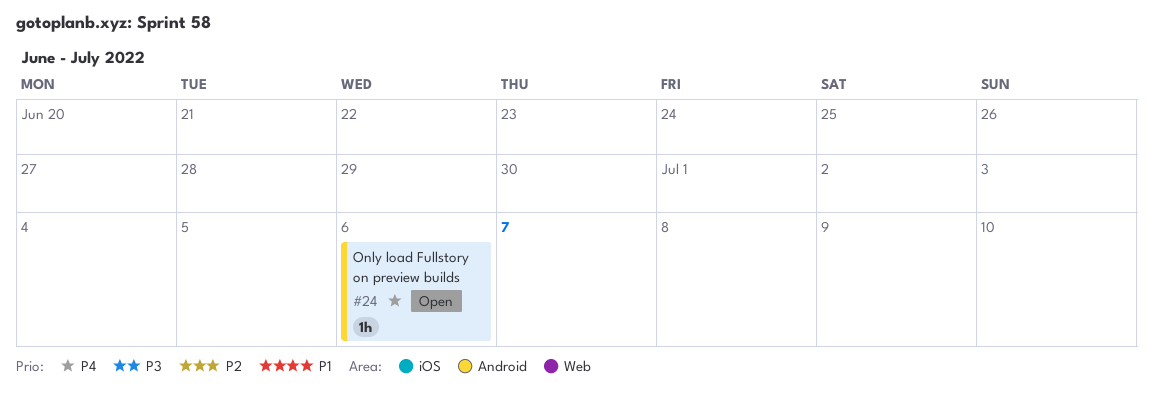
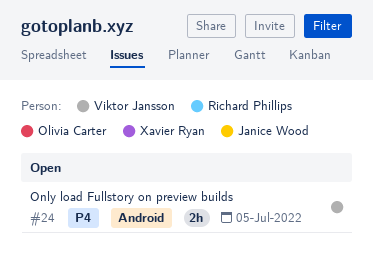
#24, estimate: 1h -> 2h
#24, due: Jul 6 -> Jul 5

